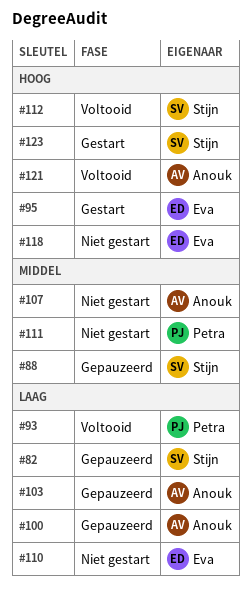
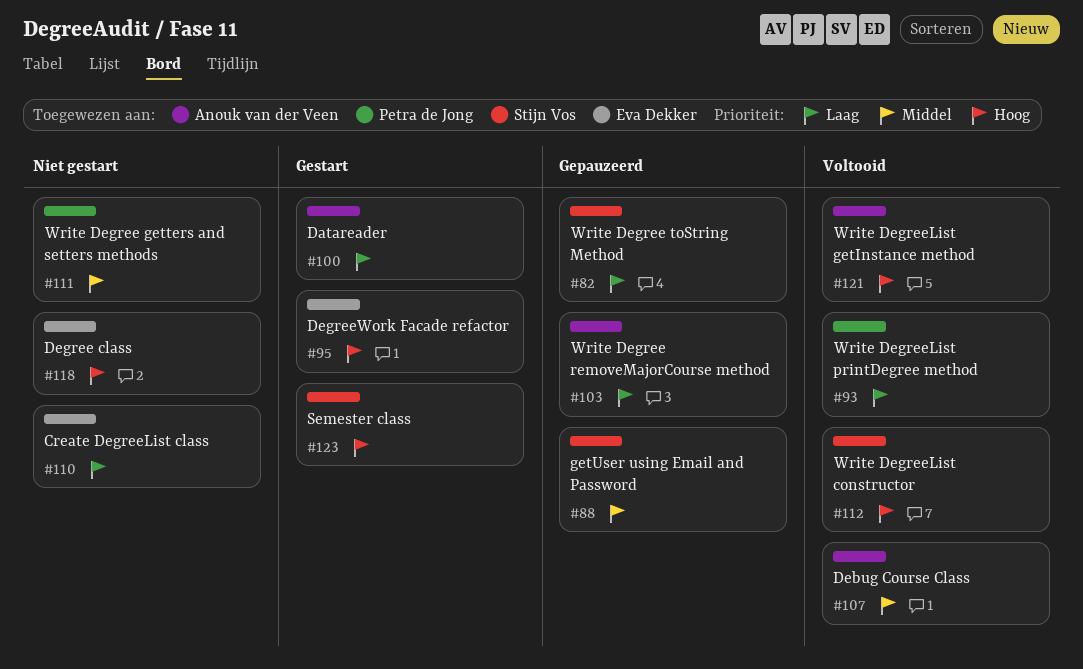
#100, status: Gepauzeerd -> Gestart
#107, status: Niet gestart -> Voltooid

